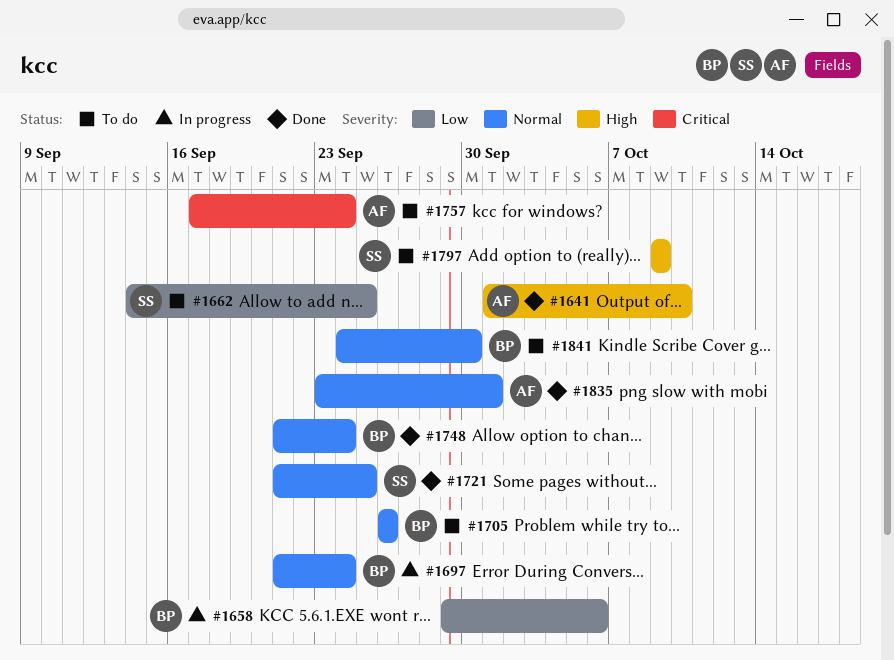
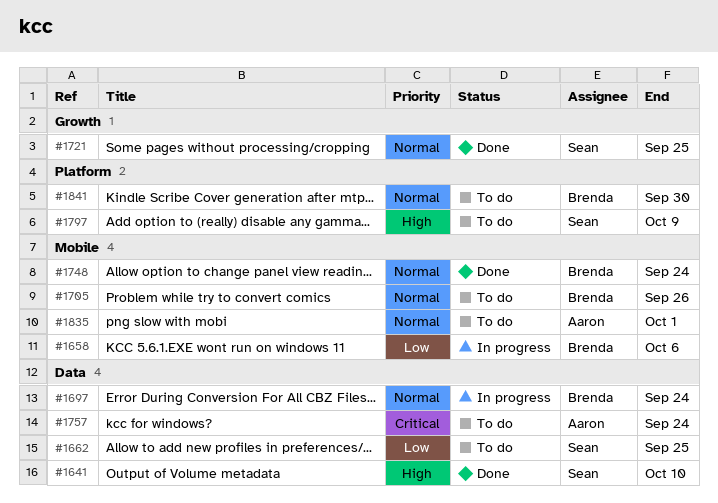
#1641, owner: Aaron -> Sean
#1835, status: Done -> To do

